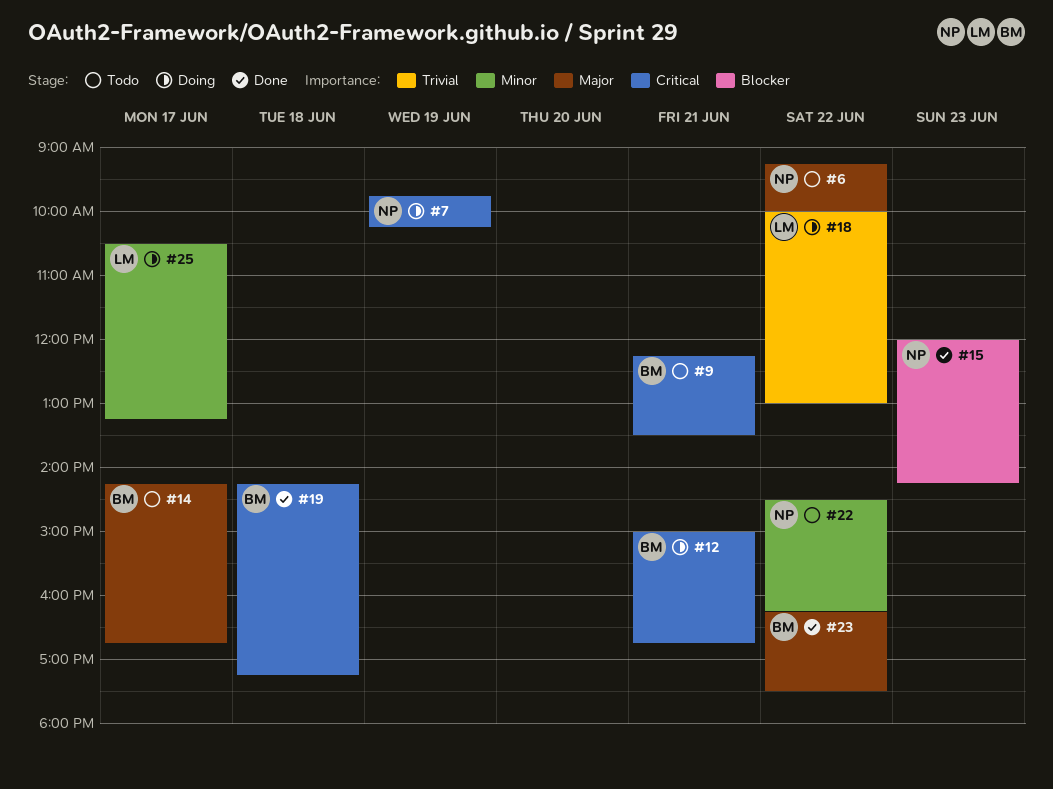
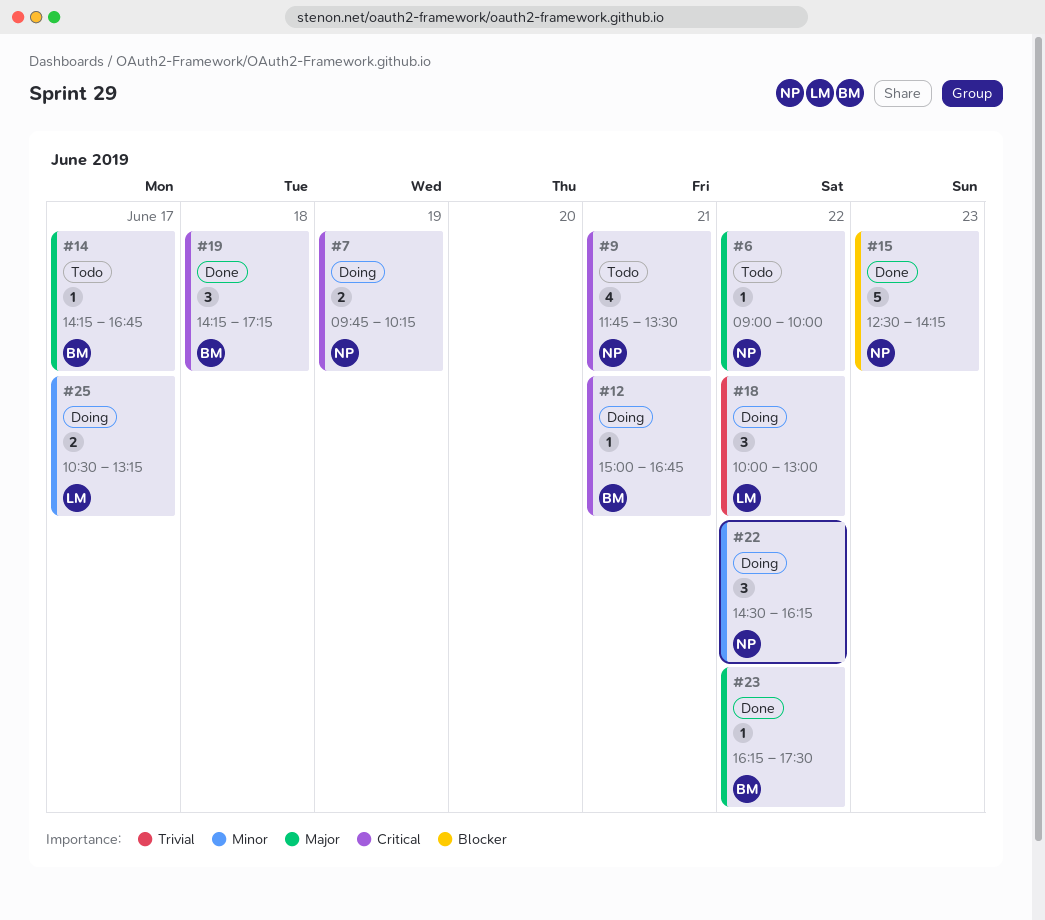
#6, begins: 09:15 -> 09:00
#9, owner: BM -> NP
#9, begins: 12:15 -> 11:45
#15, begins: 12:00 -> 12:30
#22, status: Todo -> Doing

